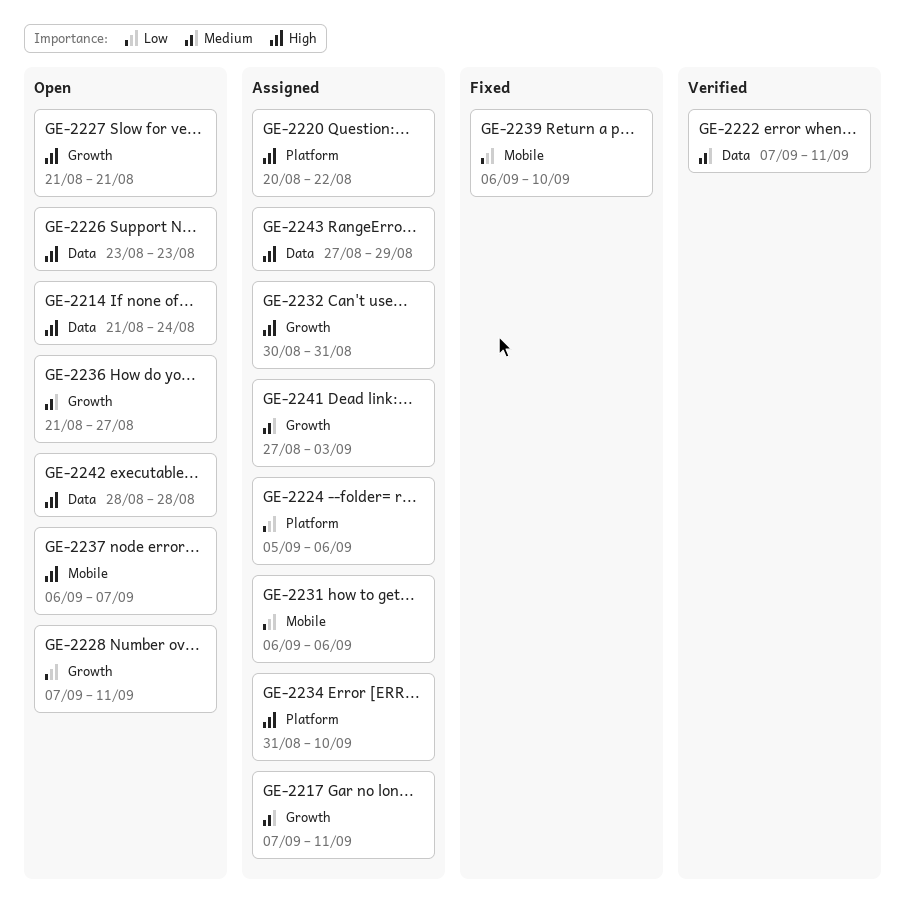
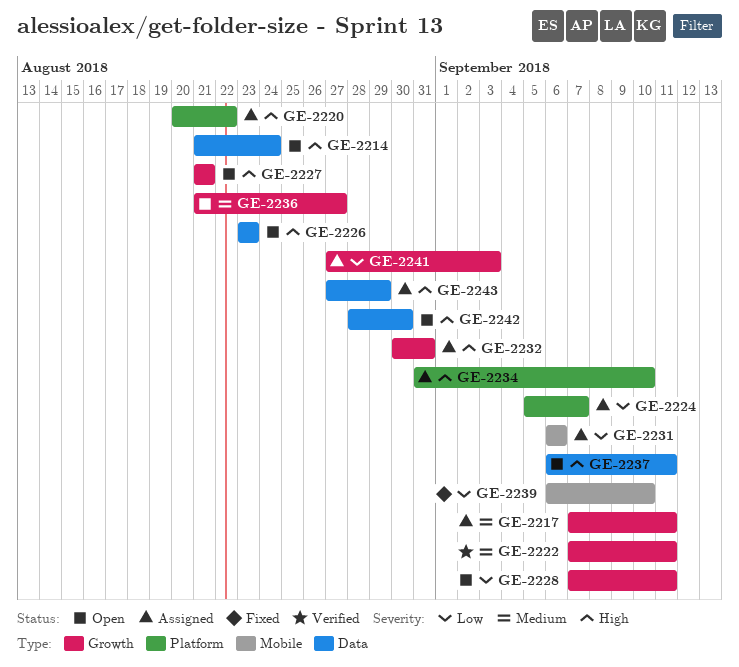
GE-2222, label: Data -> Growth
GE-2224, due: Sep 6 -> Sep 7
GE-2237, label: Mobile -> Data
GE-2237, due: Sep 7 -> Sep 11
GE-2241, priority: Medium -> Low
GE-2242, due: Aug 28 -> Aug 30

